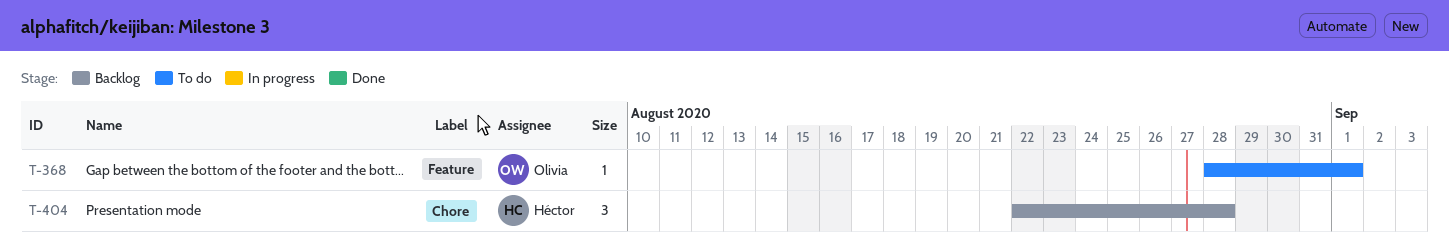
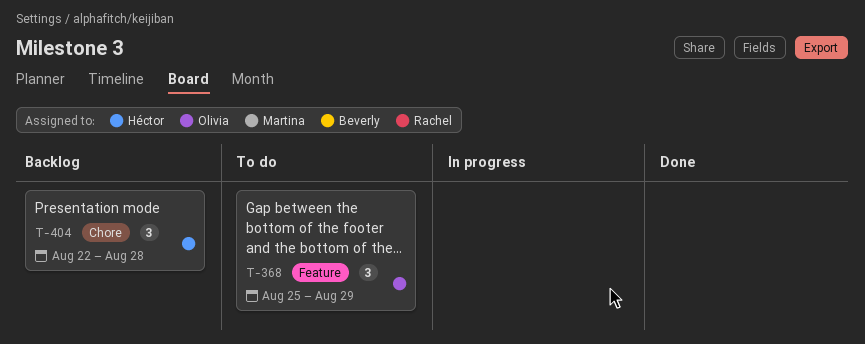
T-368, estimate: 1 -> 3
T-368, start: Aug 28 -> Aug 25
T-368, due: Sep 1 -> Aug 29

